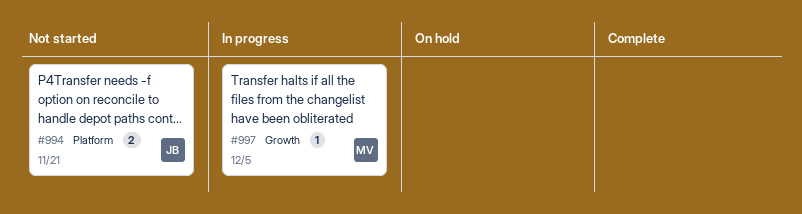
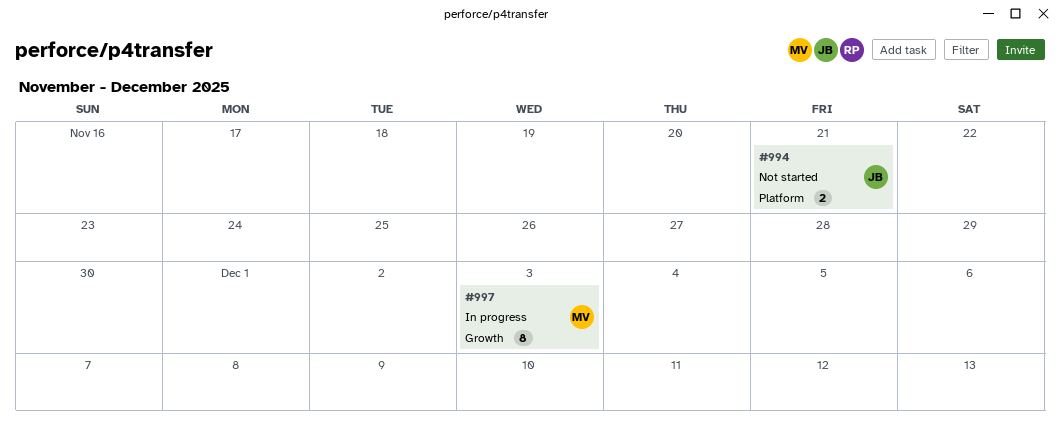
#997, estimate: 1 -> 8
#997, due: Dec 5 -> Dec 3

